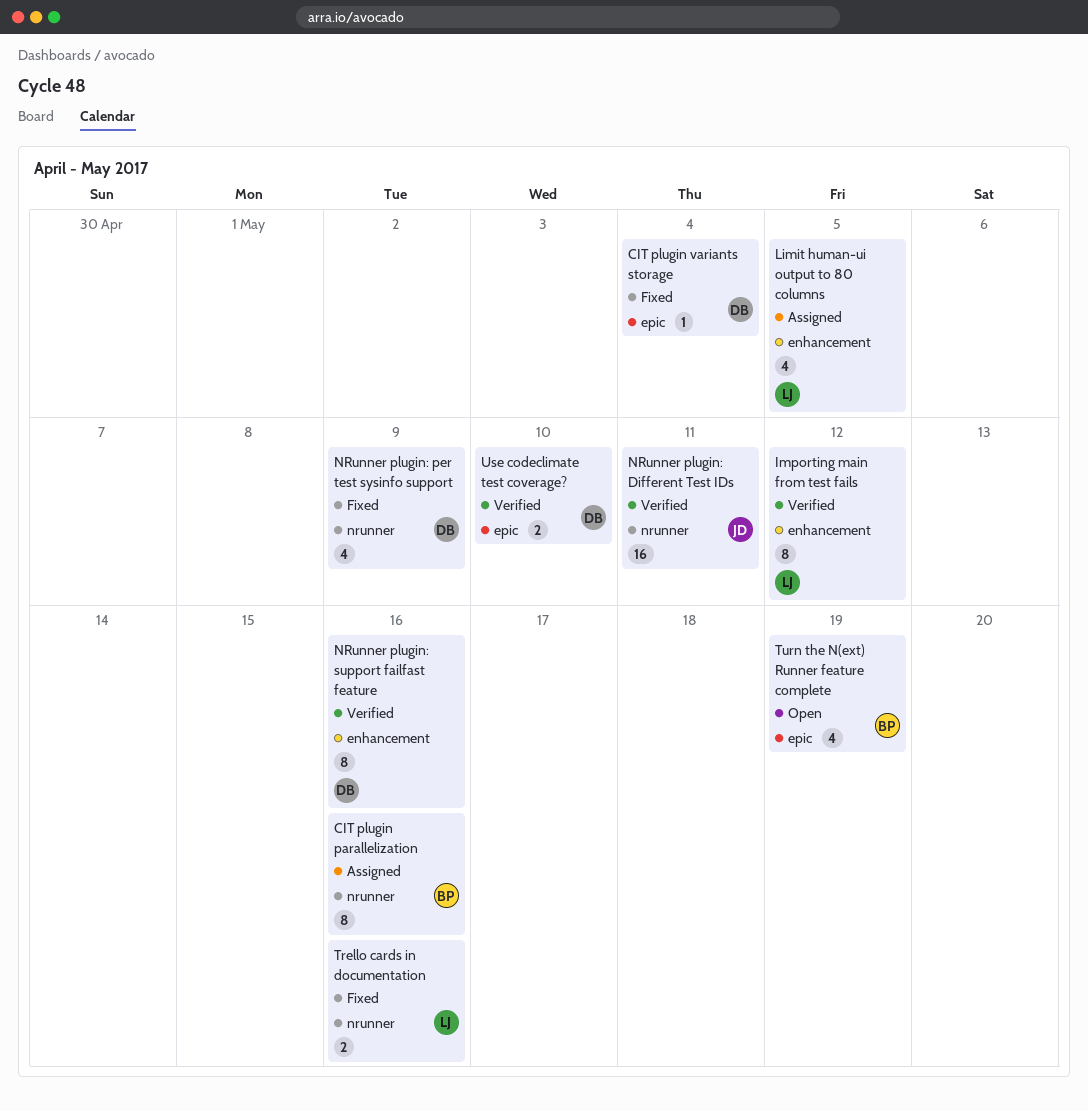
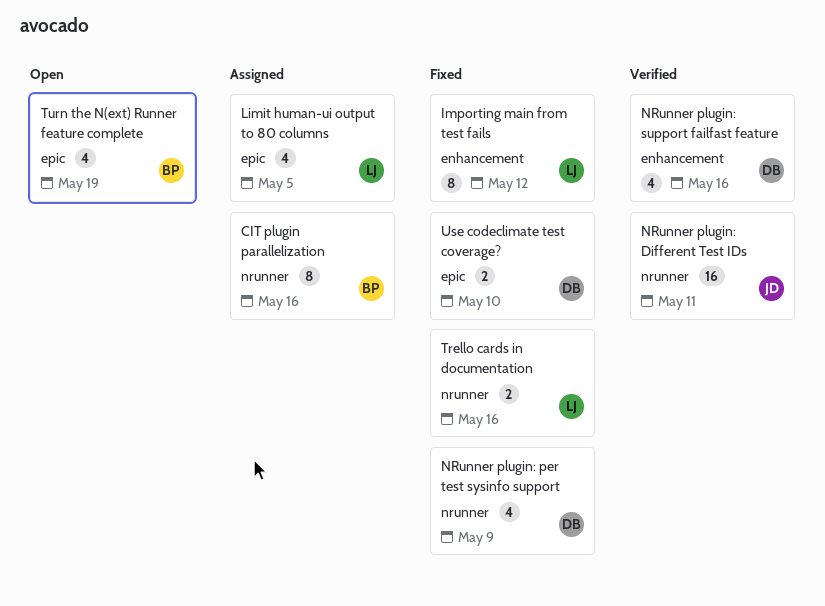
CIT plugin variants storage: present -> none
Importing main from test fails, status: Verified -> Fixed
Limit human-ui output to 80 columns, label: enhancement -> epic
NRunner plugin: support failfast feature, estimate: 8 -> 4
Use codeclimate test coverage?, status: Verified -> Fixed

